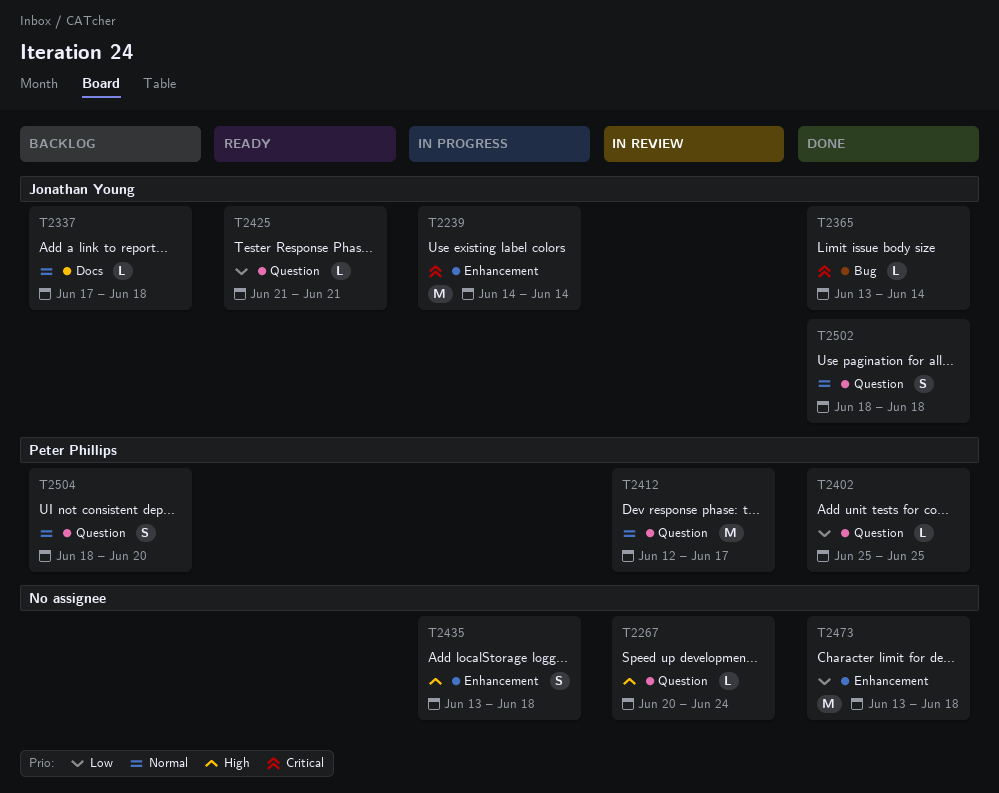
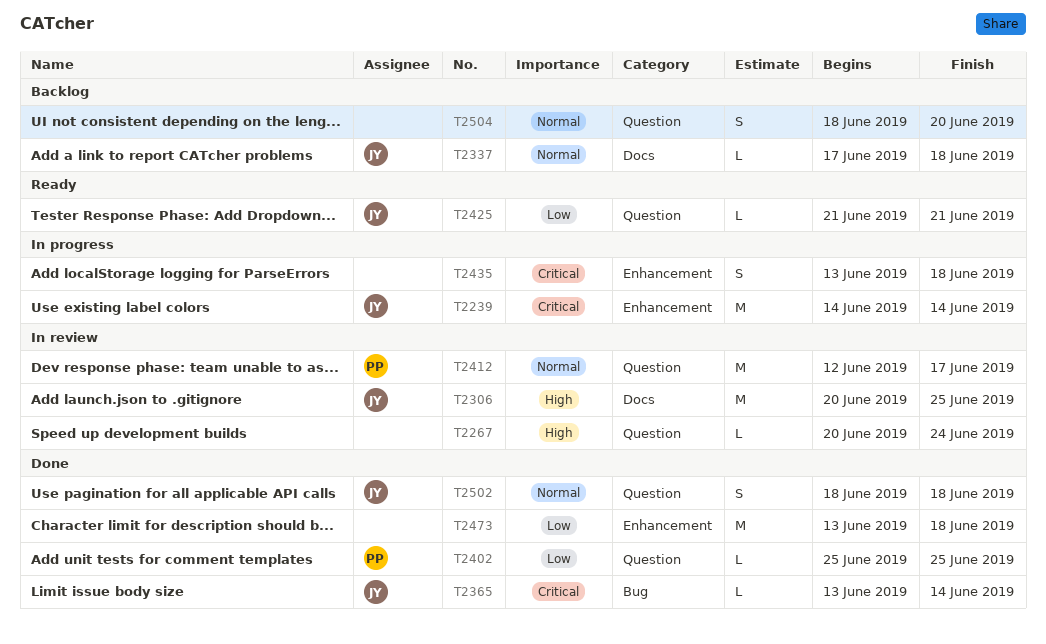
T2306: none -> present
T2435, priority: High -> Critical
T2504, owner: Peter Phillips -> none

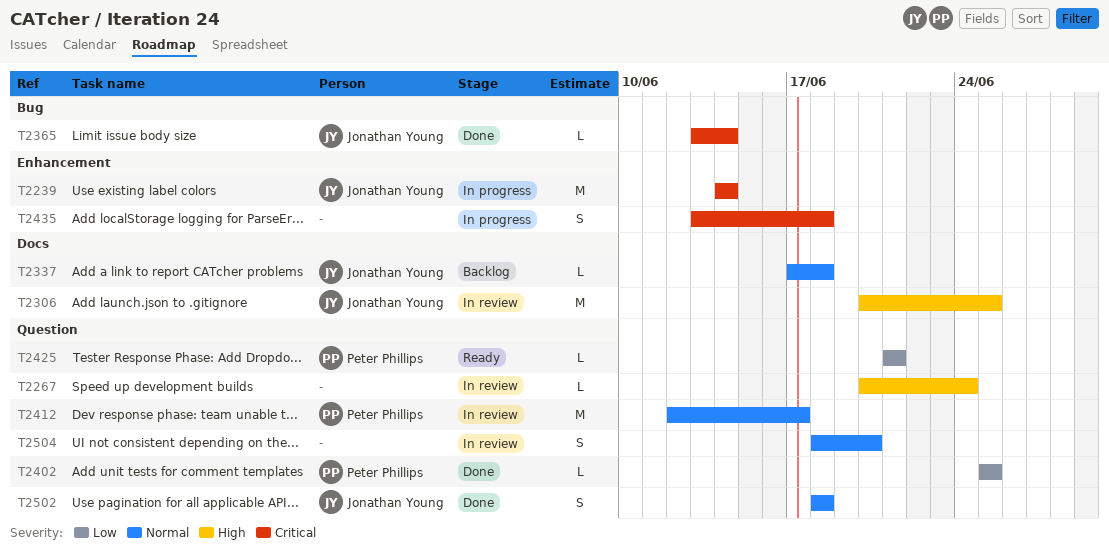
T2425, owner: Jonathan Young -> Peter Phillips
T2473: present -> none
T2504, status: Backlog -> In review

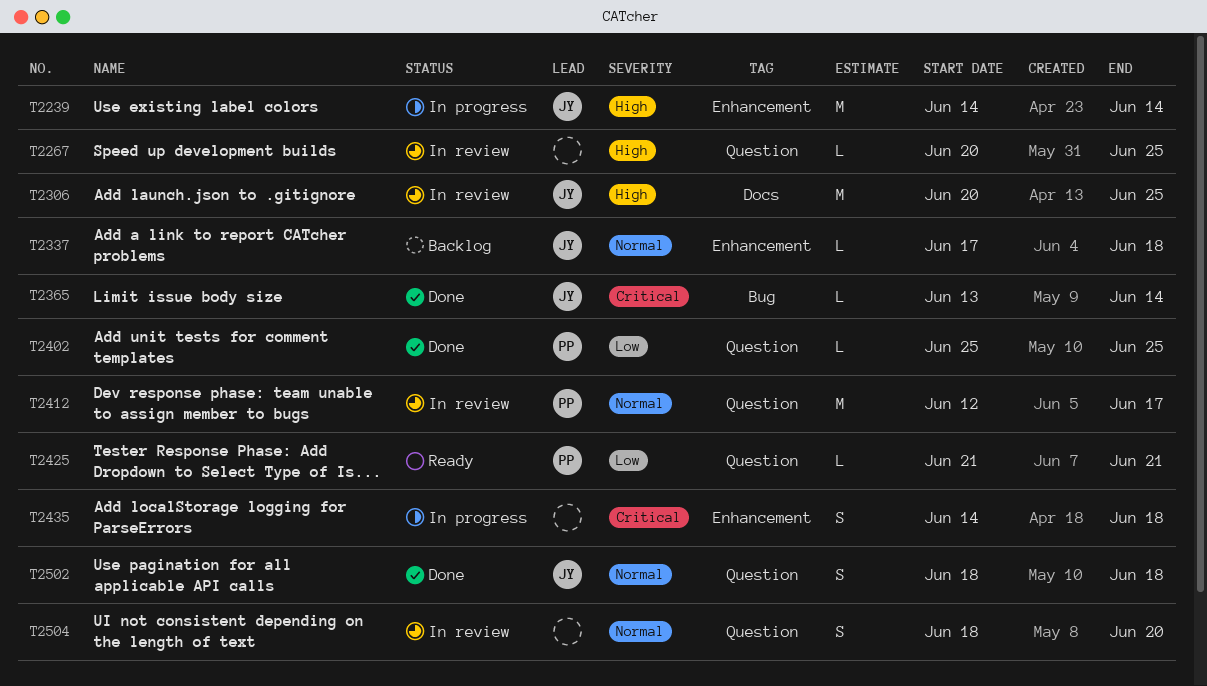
T2239, priority: Critical -> High
T2267, due: Jun 24 -> Jun 25
T2337, label: Docs -> Enhancement
T2435, start: Jun 13 -> Jun 14

